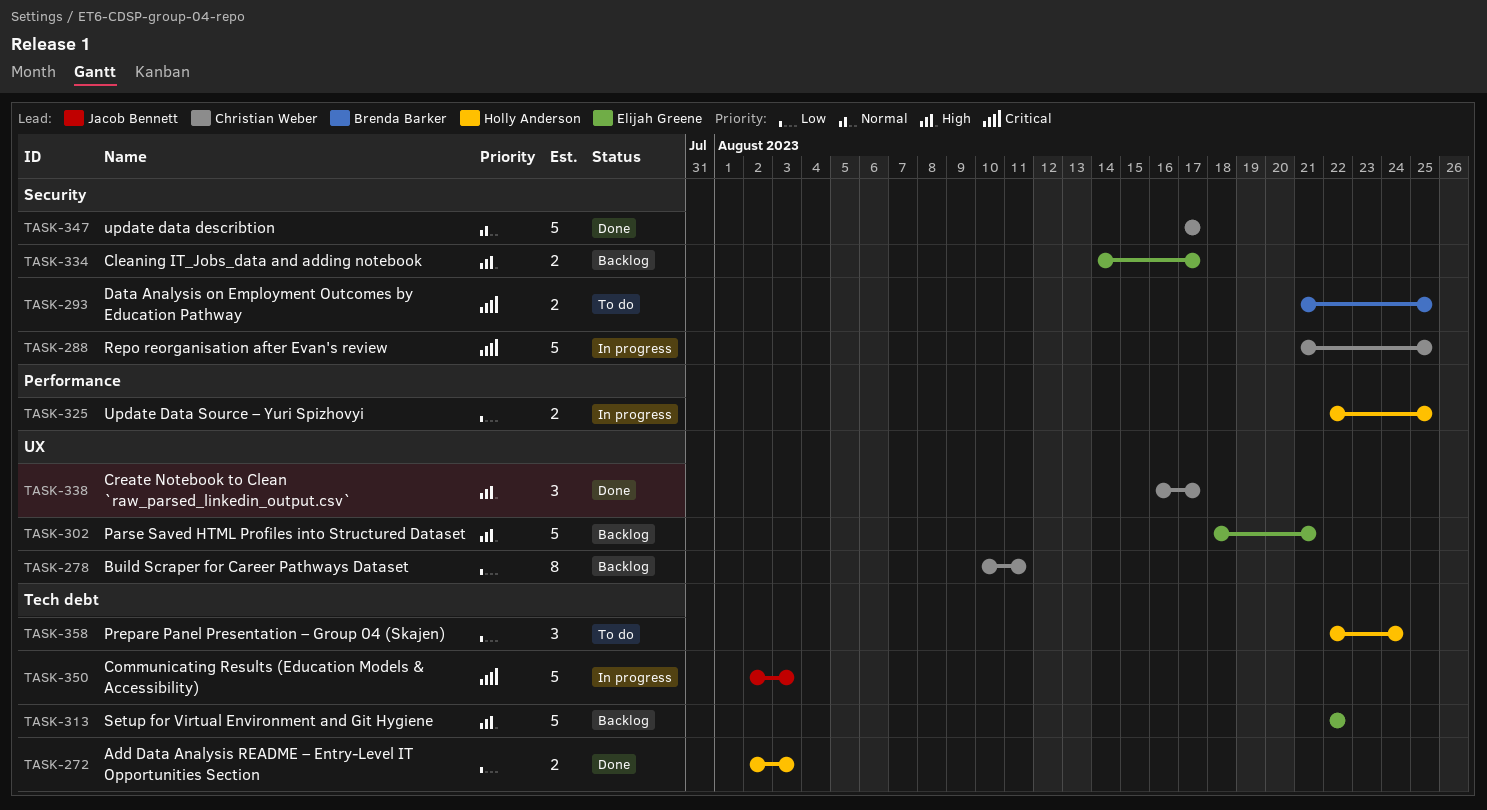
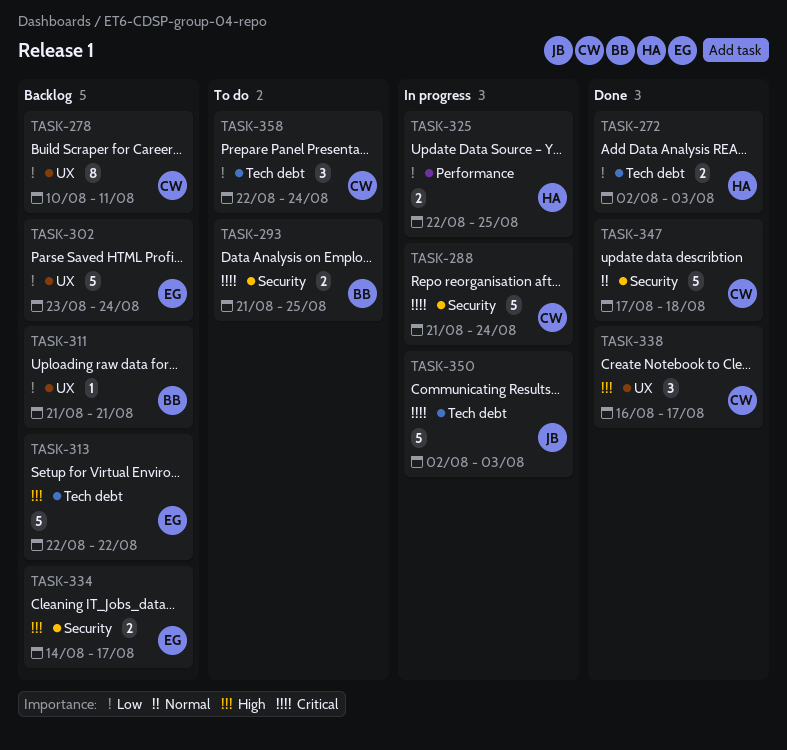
TASK-288, due: Aug 25 -> Aug 24
TASK-302, priority: High -> Low
TASK-302, start: Aug 18 -> Aug 23
TASK-302, due: Aug 21 -> Aug 24
TASK-311: none -> present
TASK-347, due: Aug 17 -> Aug 18
TASK-358, owner: Holly Anderson -> Christian Weber

